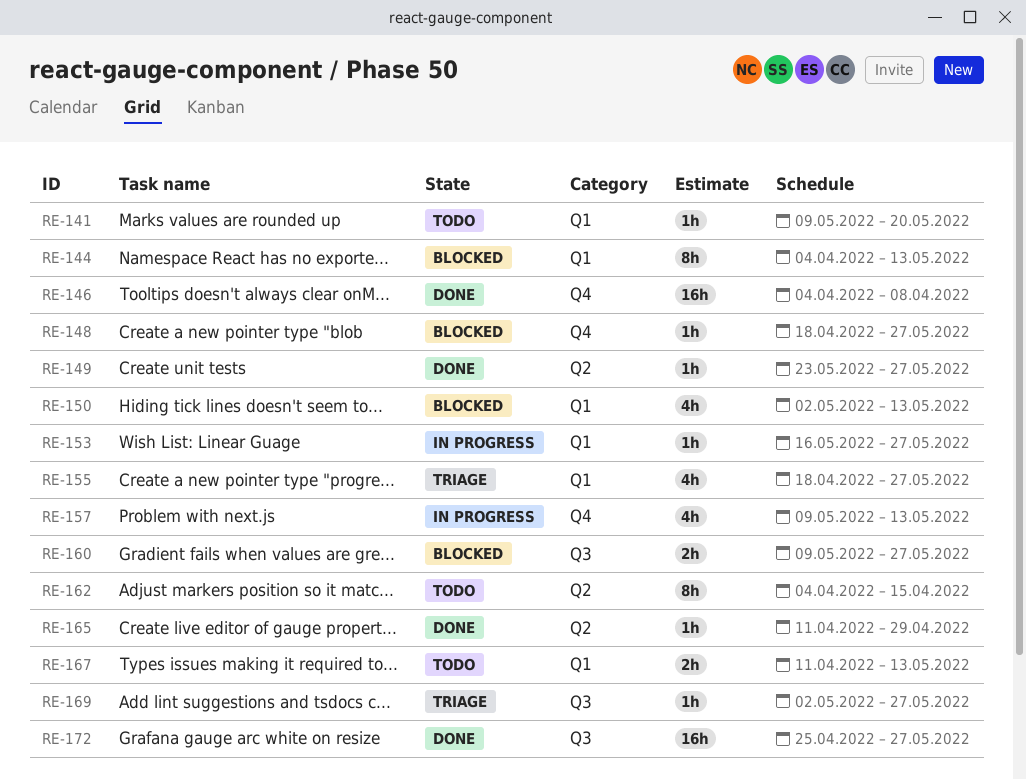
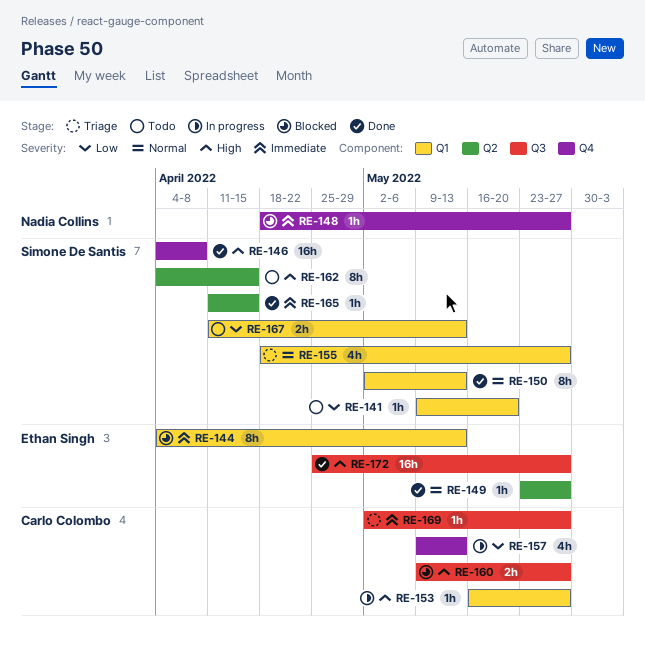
RE-150, status: Blocked -> Done
RE-150, estimate: 4h -> 8h
RE-165, due: Apr 29 -> Apr 15

